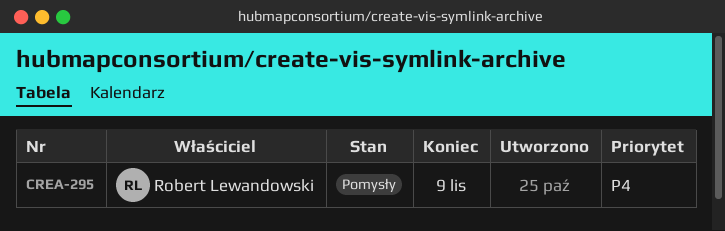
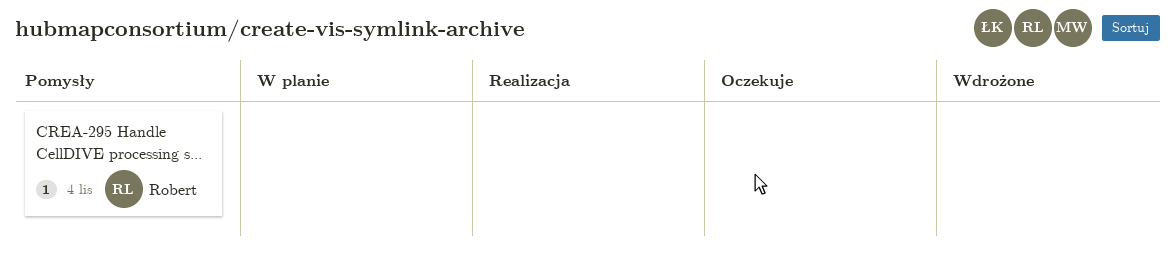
CREA-295, due: Nov 9 -> Nov 4

